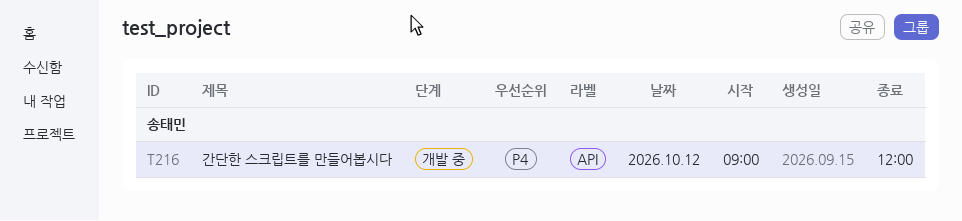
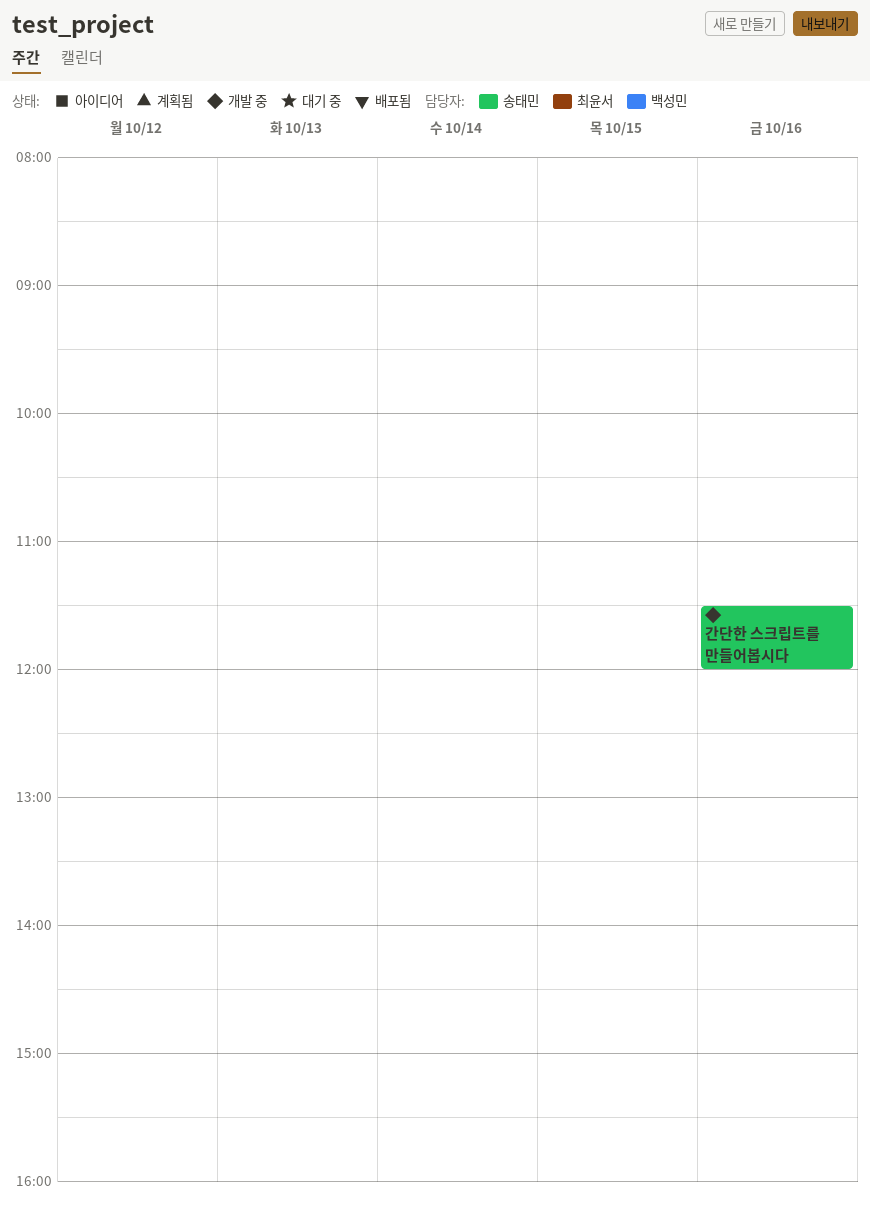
간단한 스크립트를 만들어봅시다, day: Oct 12 -> Oct 16
간단한 스크립트를 만들어봅시다, begins: 09:00 -> 11:30

